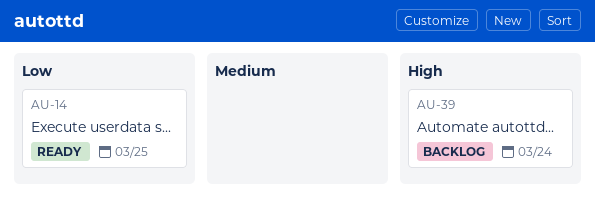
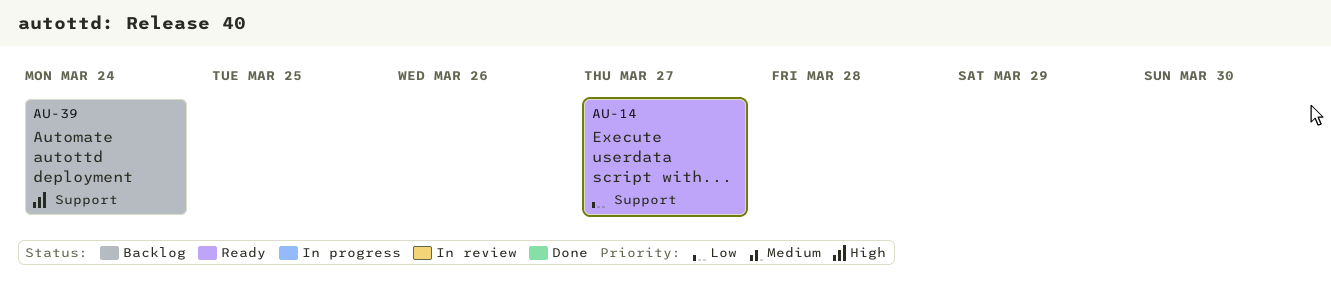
AU-14, due: Mar 25 -> Mar 27

